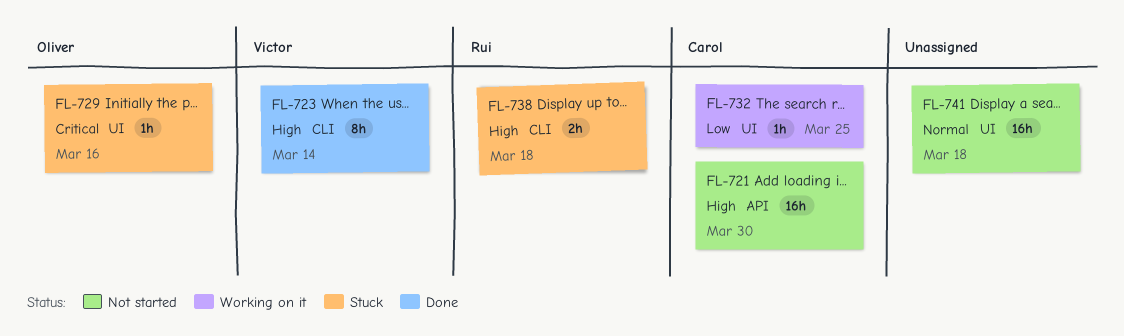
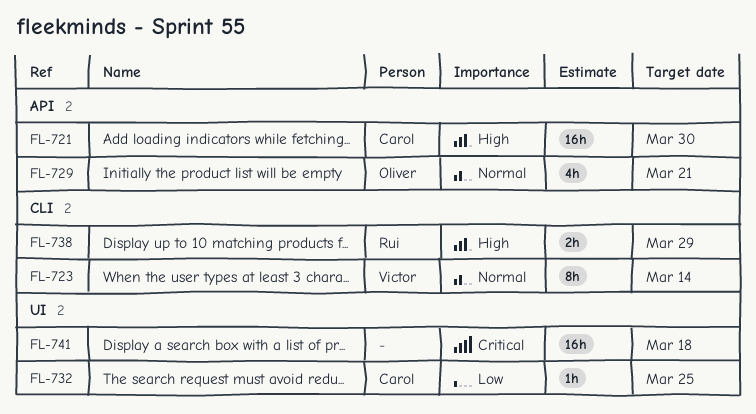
FL-723, priority: High -> Normal
FL-729, priority: Critical -> Normal
FL-729, label: UI -> API
FL-729, estimate: 1h -> 4h
FL-729, due: Mar 16 -> Mar 21
FL-738, due: Mar 18 -> Mar 29
FL-741, priority: Normal -> Critical

